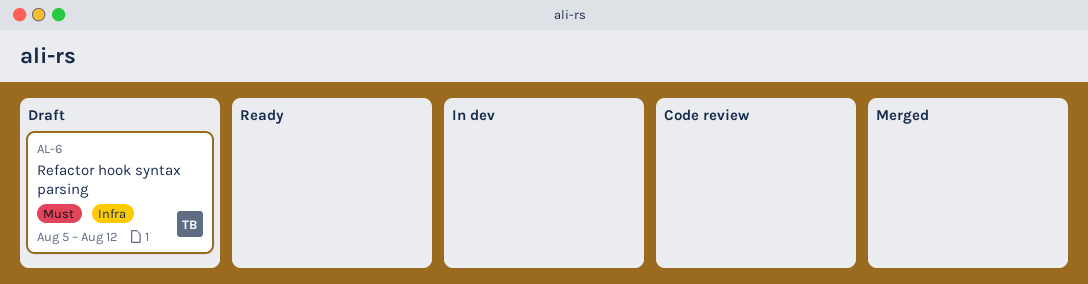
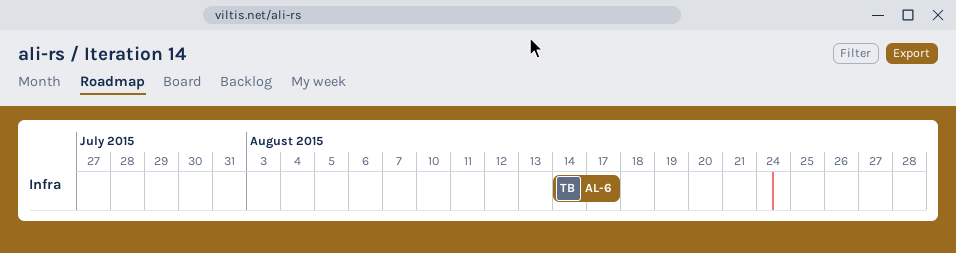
AL-6, start: Aug 5 -> Aug 14
AL-6, due: Aug 12 -> Aug 17

